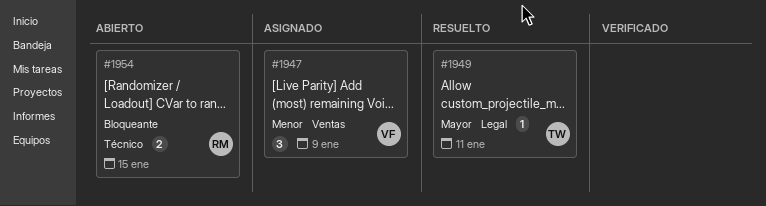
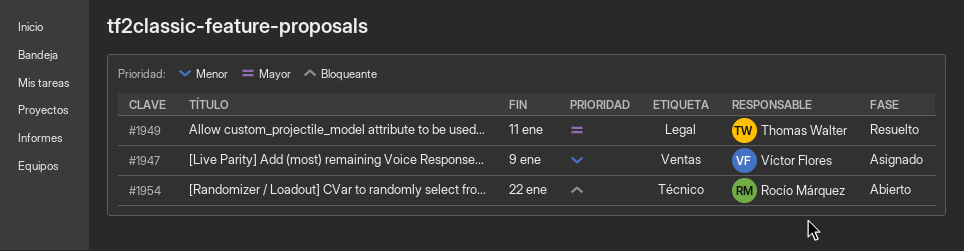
#1954, due: Jan 15 -> Jan 22

